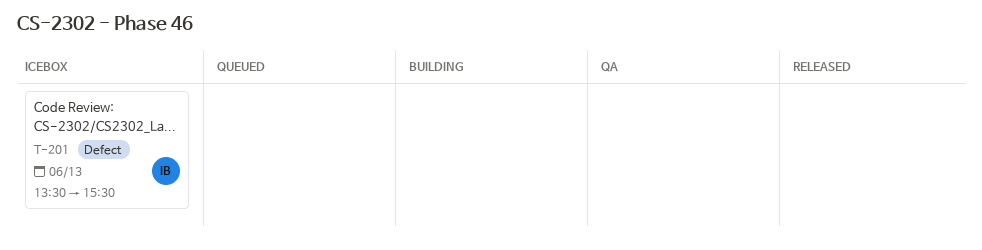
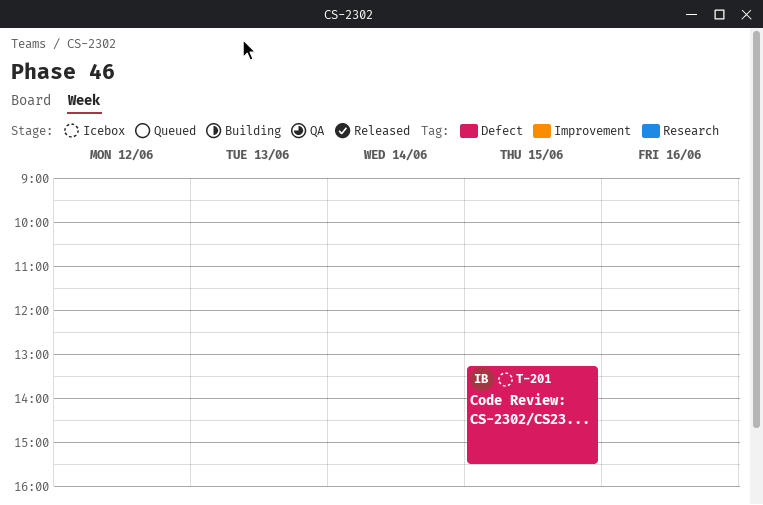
T-201, day: Jun 13 -> Jun 15
T-201, begins: 13:30 -> 13:15

